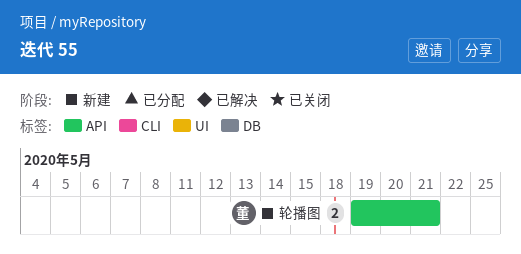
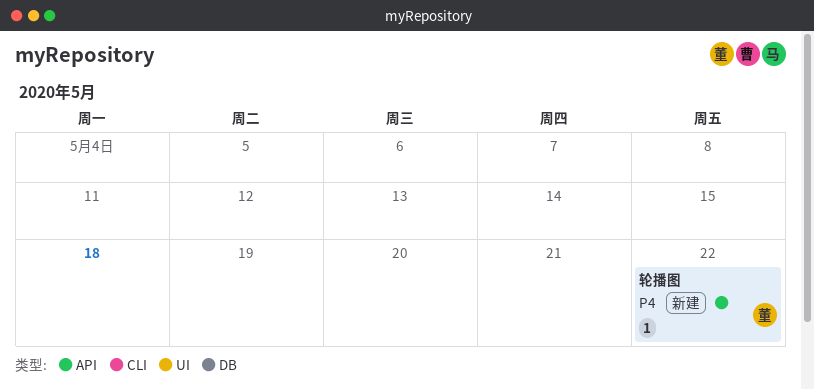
轮播图, estimate: 2 -> 1
轮播图, due: May 21 -> May 22

